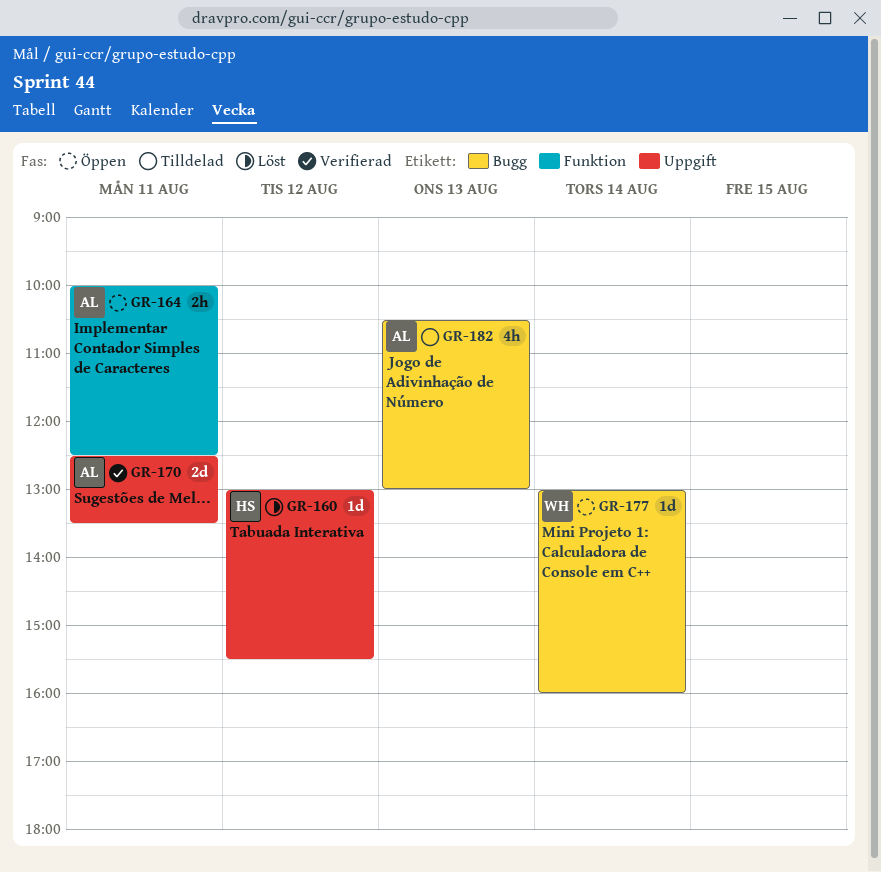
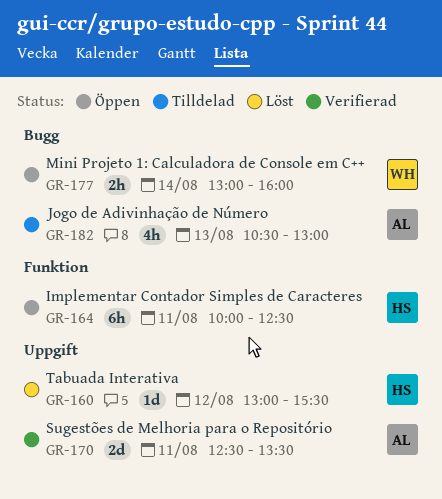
GR-164, owner: AL -> HS
GR-164, estimate: 2h -> 6h
GR-177, estimate: 1d -> 2h

